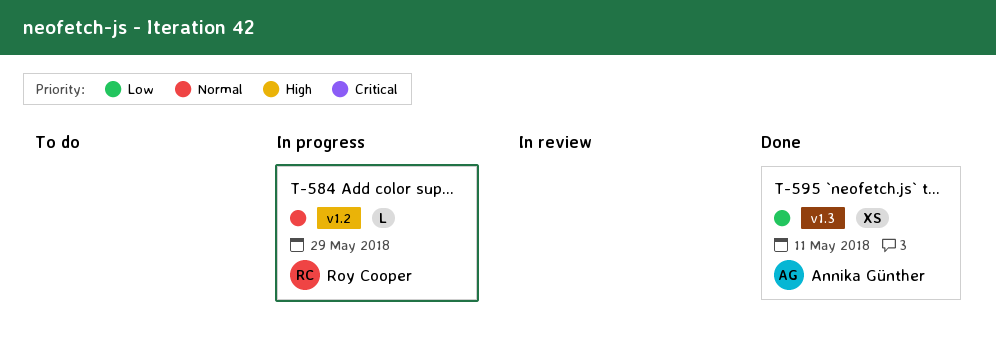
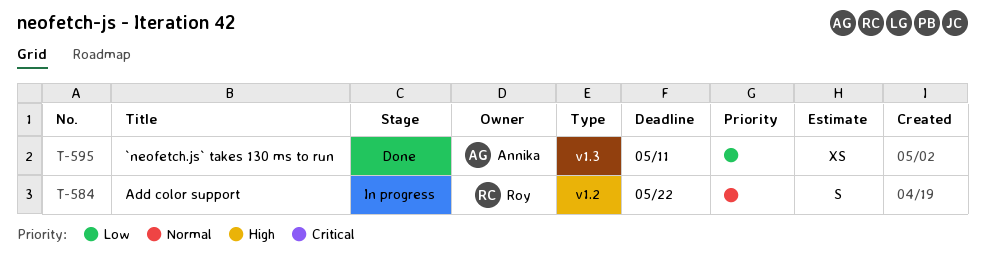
T-584, estimate: L -> S
T-584, due: May 29 -> May 22

